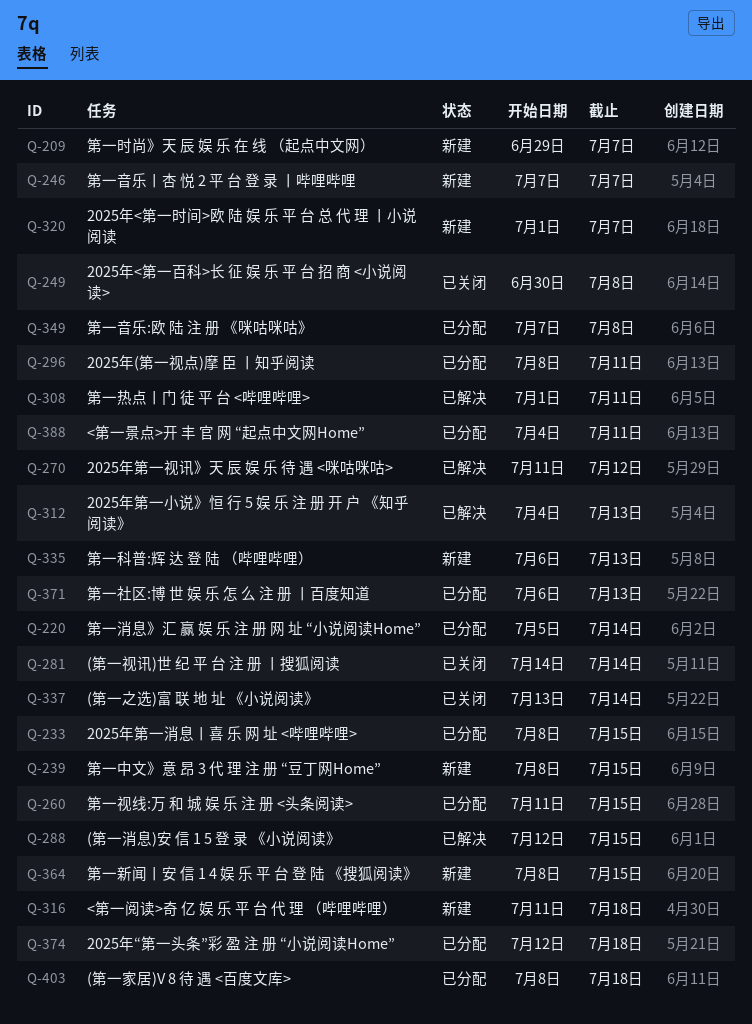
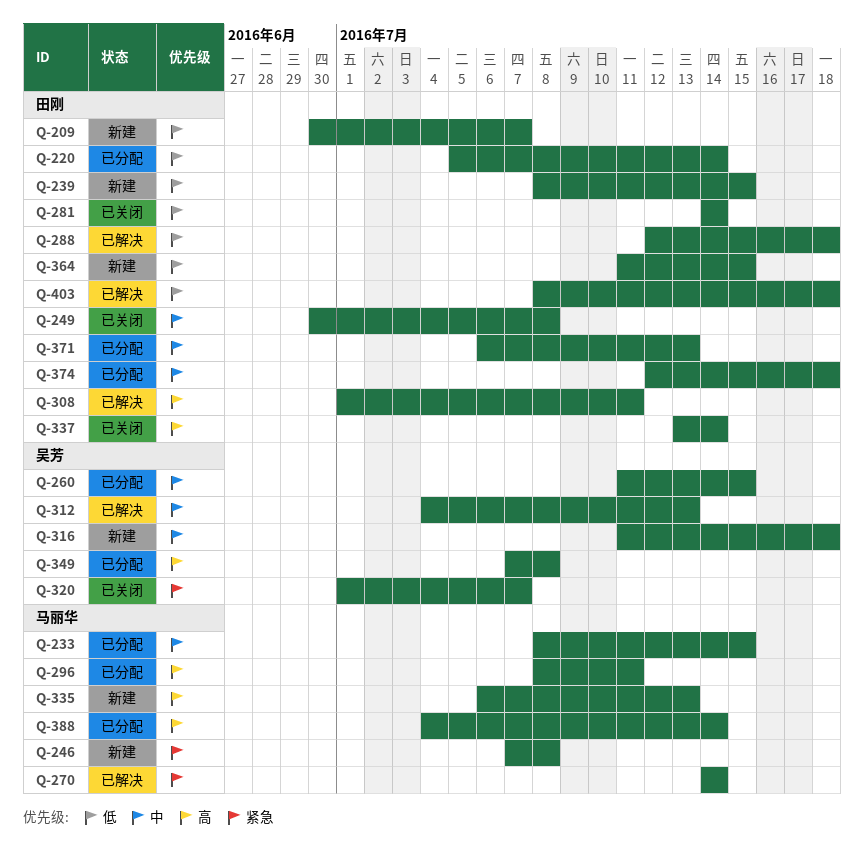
Q-209, start: Jun 29 -> Jun 30
Q-246, due: Jul 7 -> Jul 8
Q-270, start: Jul 11 -> Jul 14
Q-270, due: Jul 12 -> Jul 14
Q-288, due: Jul 15 -> Jul 18
Q-320, status: 新建 -> 已关闭
Q-364, start: Jul 8 -> Jul 11
Q-388, due: Jul 11 -> Jul 14
Q-403, status: 已分配 -> 已解决

